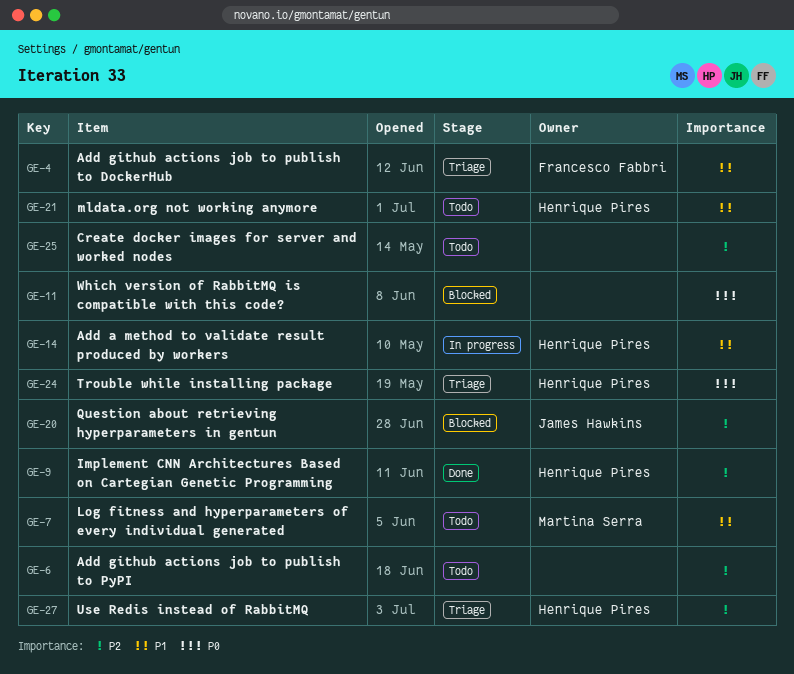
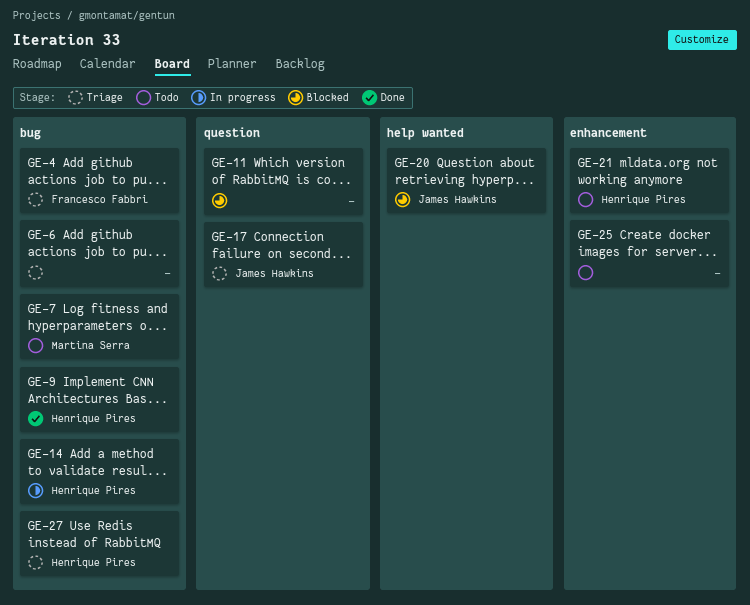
GE-6, status: Todo -> Triage
GE-17: none -> present
GE-24: present -> none

